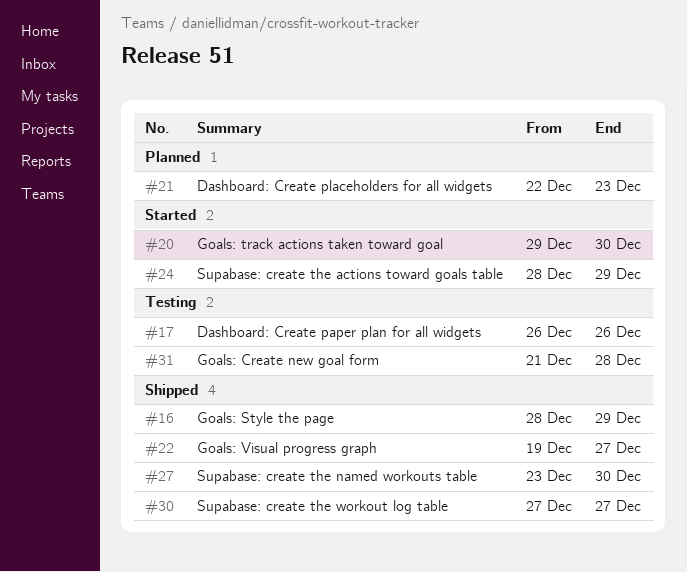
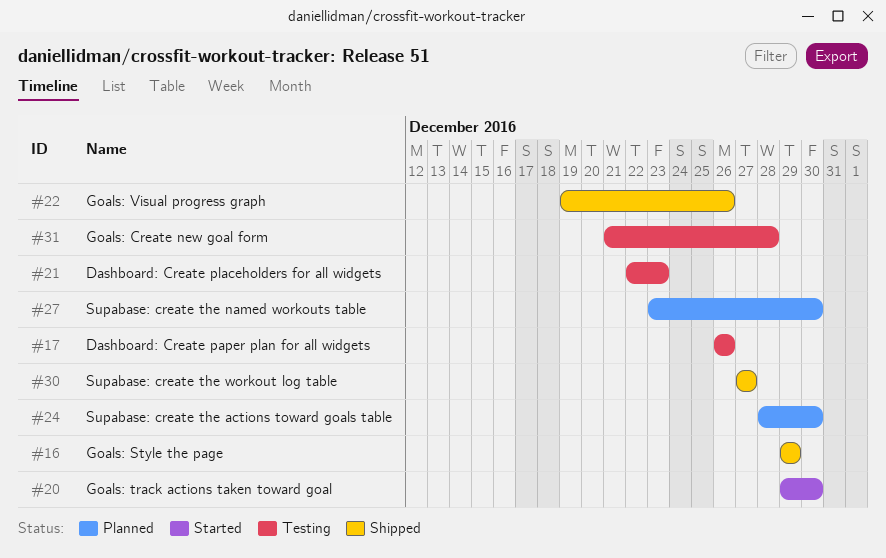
#16, start: Dec 28 -> Dec 29
#21, status: Planned -> Testing
#22, due: Dec 27 -> Dec 26
#24, status: Started -> Planned
#24, due: Dec 29 -> Dec 30
#27, status: Shipped -> Planned

